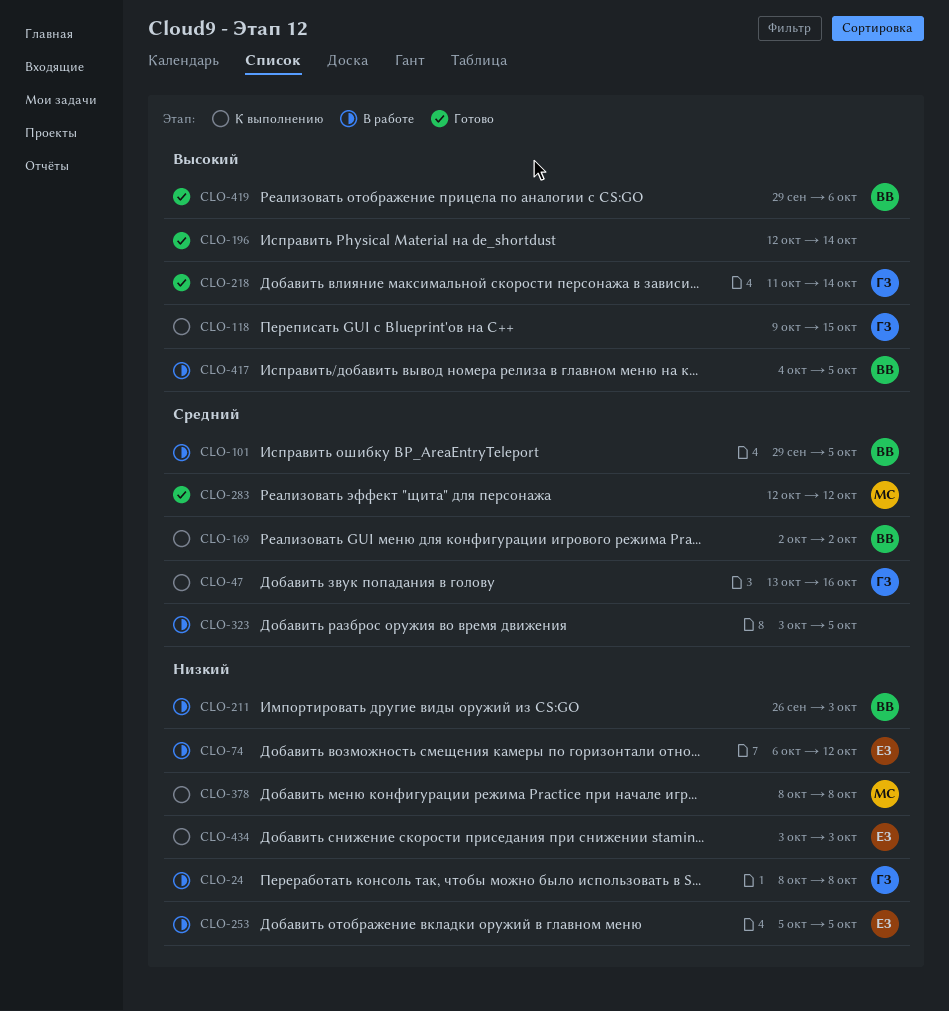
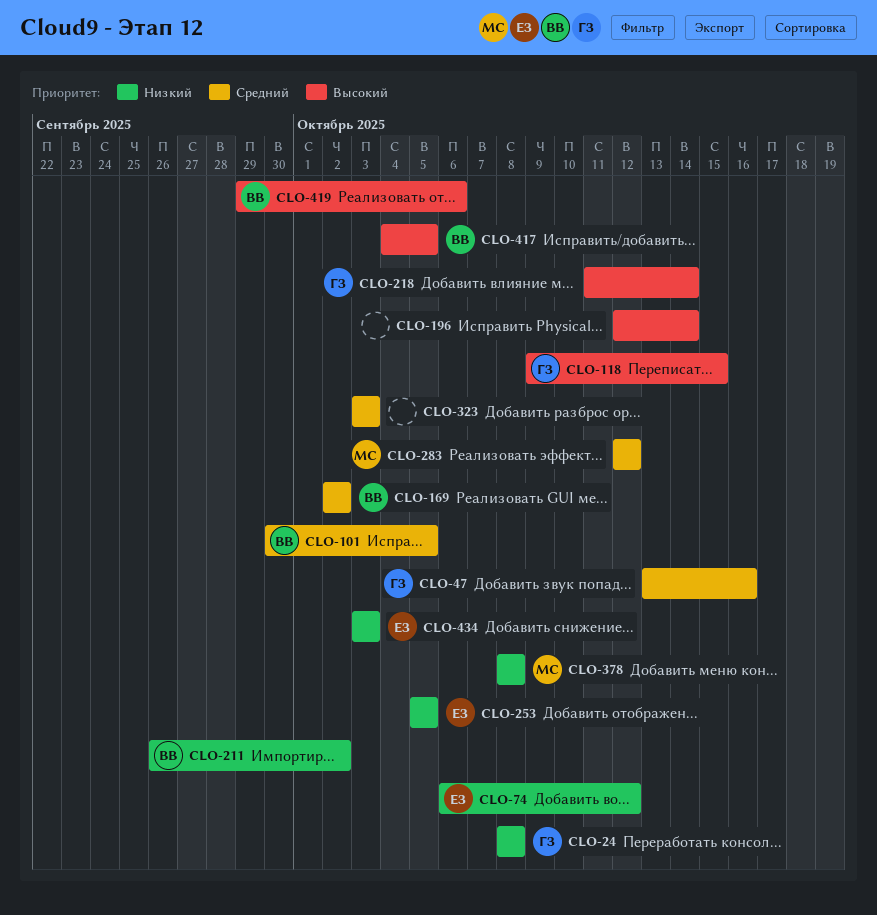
CLO-101, start: Sep 29 -> Sep 30
CLO-211, due: Oct 3 -> Oct 2
CLO-323, due: Oct 5 -> Oct 3

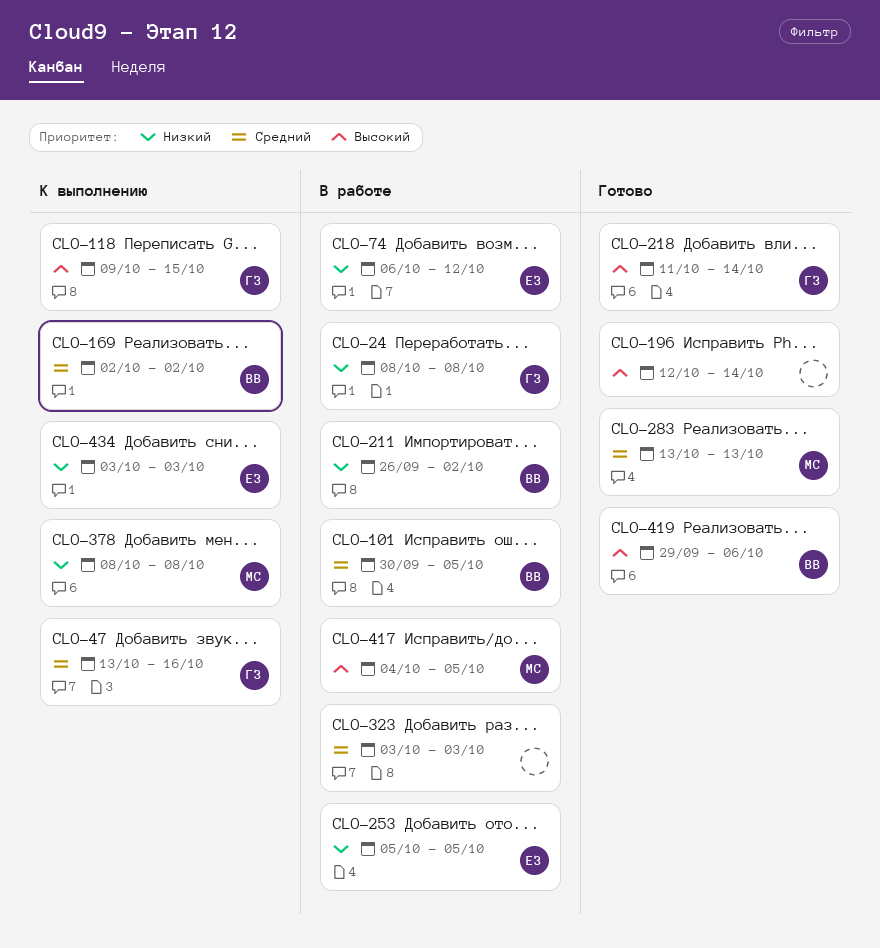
CLO-283, start: Oct 12 -> Oct 13
CLO-283, due: Oct 12 -> Oct 13
CLO-417, owner: ВВ -> МС

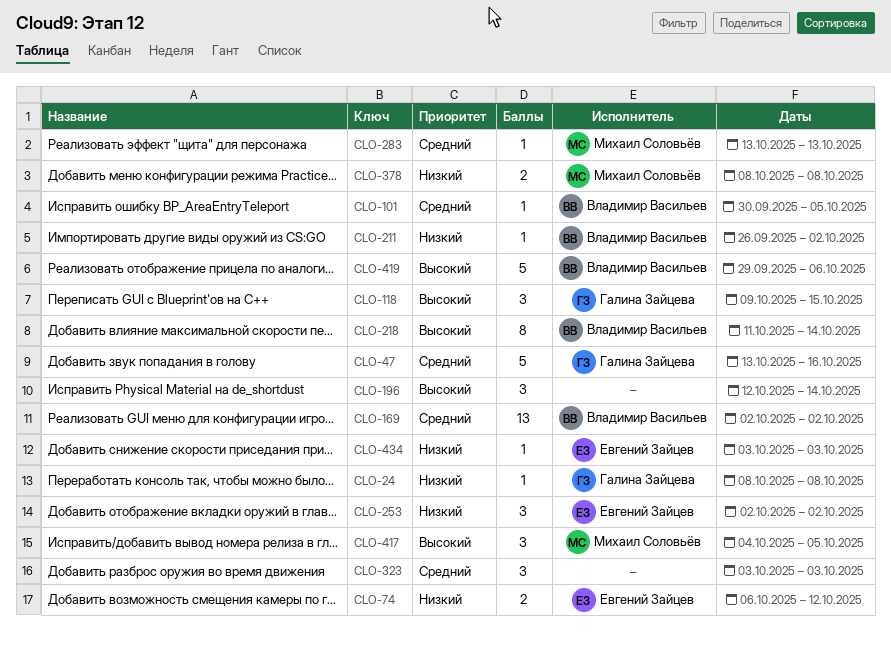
CLO-218, owner: Галина Зайцева -> Владимир Васильев
CLO-253, start: Oct 5 -> Oct 2
CLO-253, due: Oct 5 -> Oct 2

